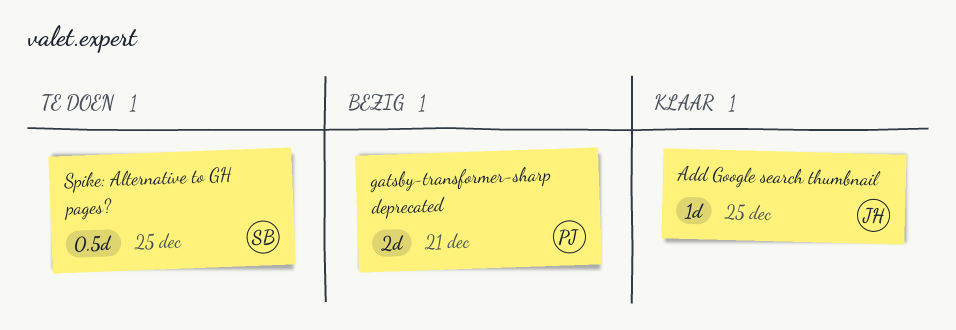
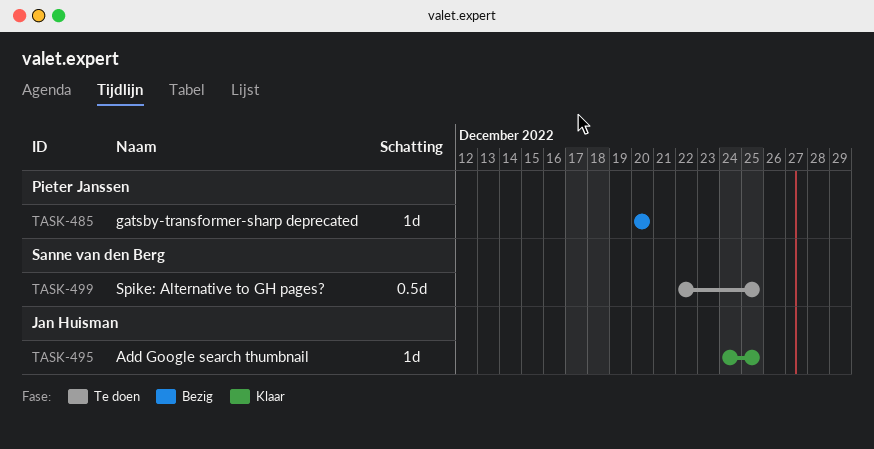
gatsby-transformer-sharp deprecated, estimate: 2d -> 1d
gatsby-transformer-sharp deprecated, due: Dec 21 -> Dec 20

